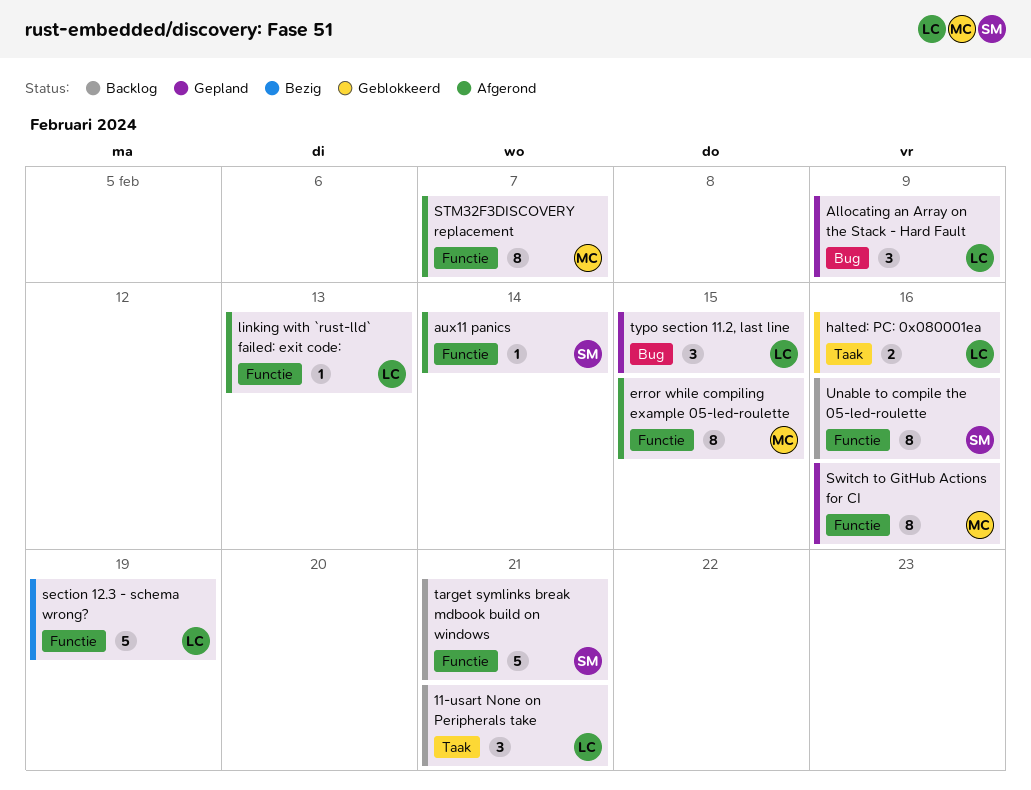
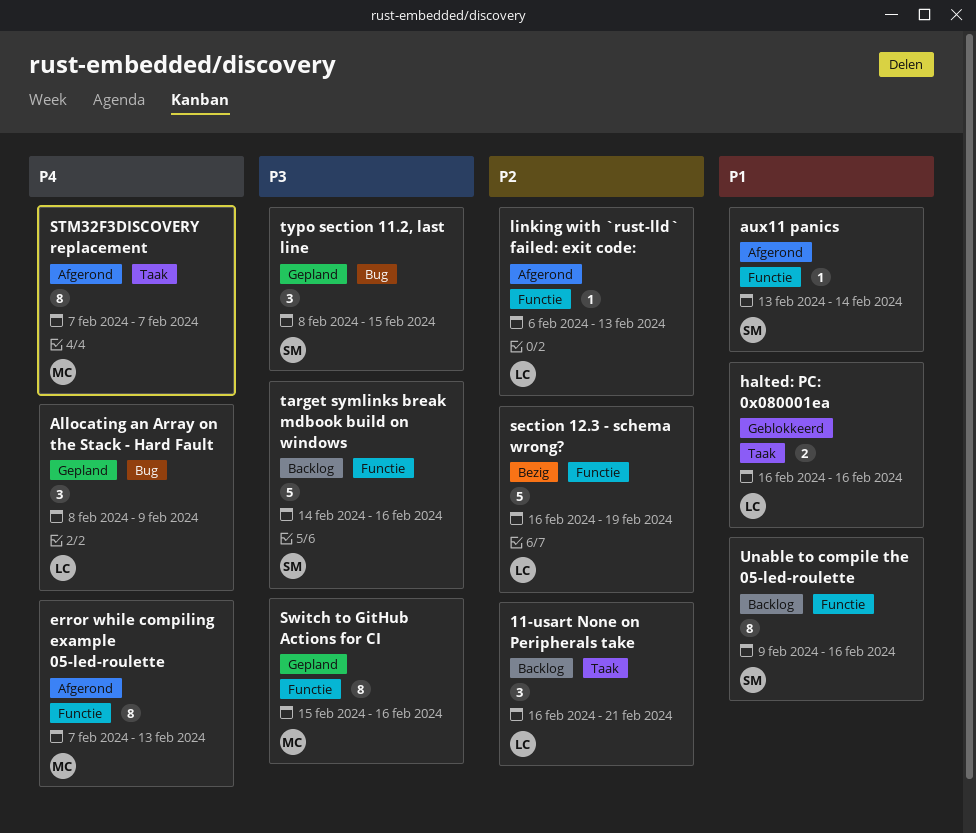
error while compiling example 05-led-roulette, due: Feb 15 -> Feb 13
STM32F3DISCOVERY replacement, label: Functie -> Taak
target symlinks break mdbook build on windows, due: Feb 21 -> Feb 16
typo section 11.2, last line, owner: LC -> SM

